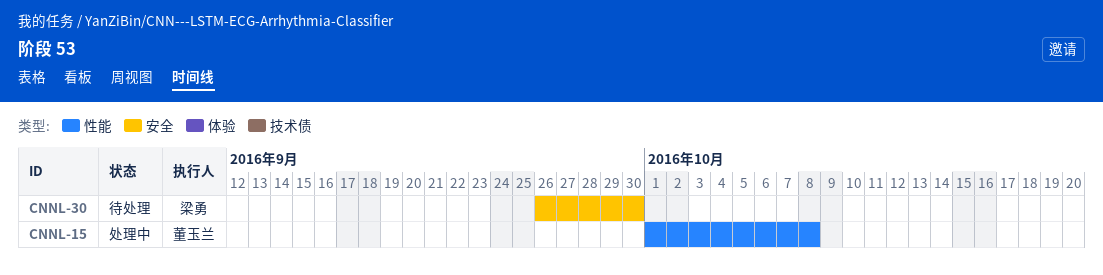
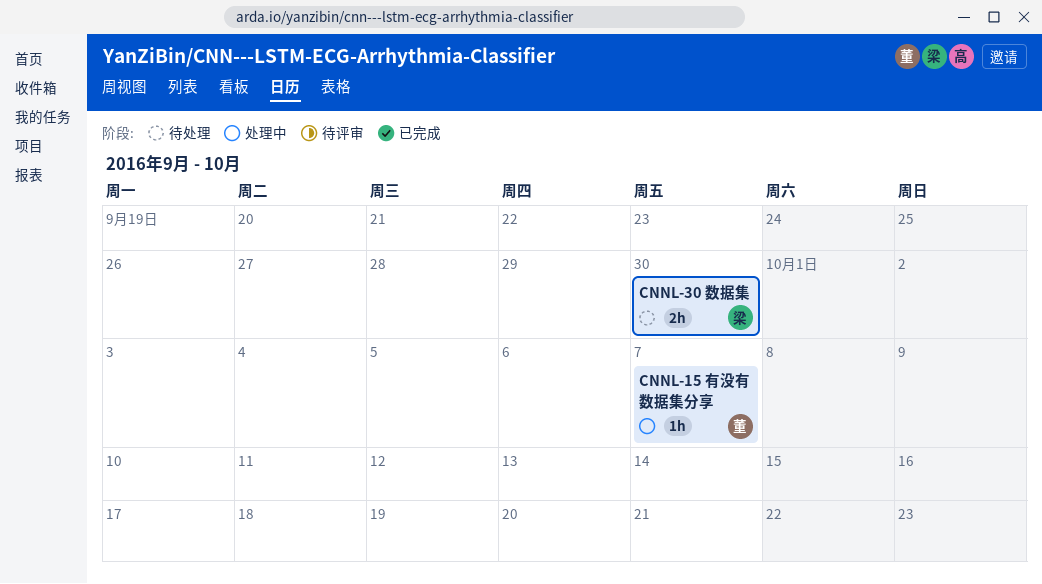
CNNL-15, due: Oct 8 -> Oct 7

